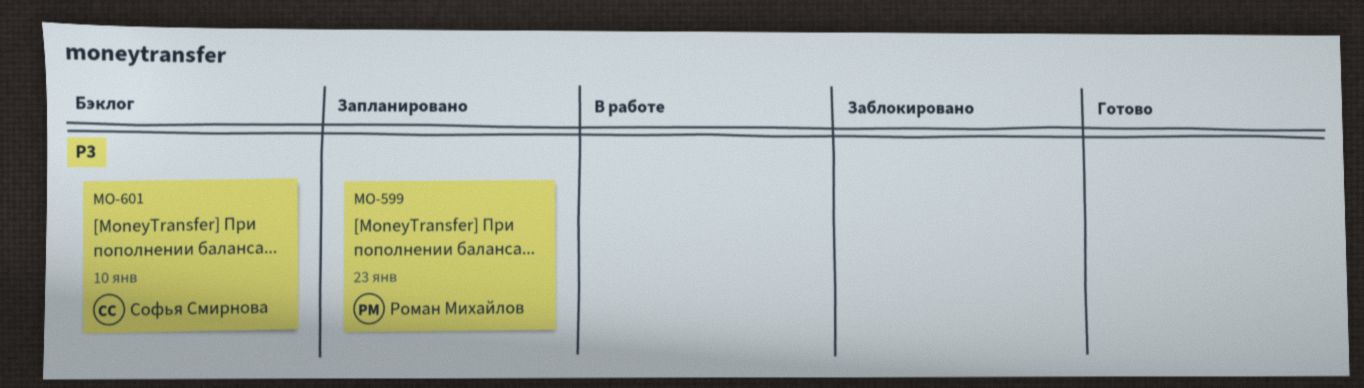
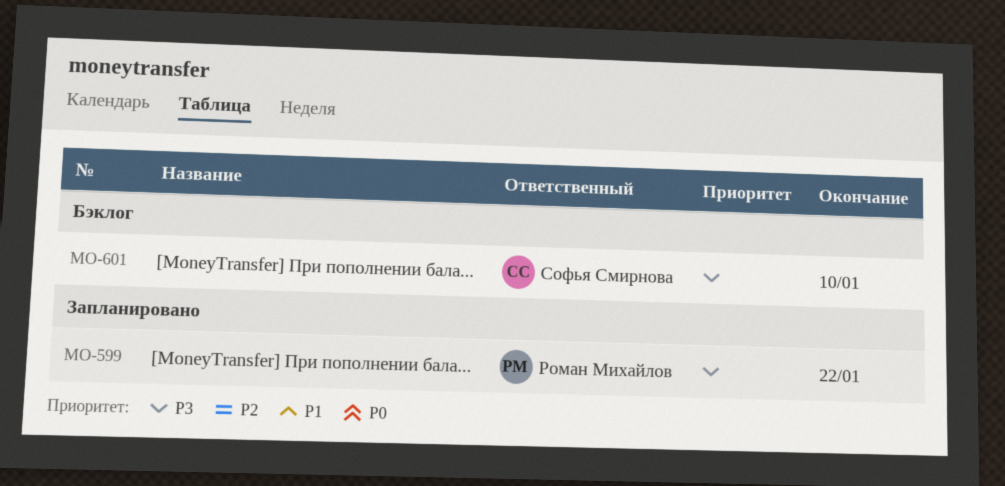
MO-599, due: Jan 23 -> Jan 22

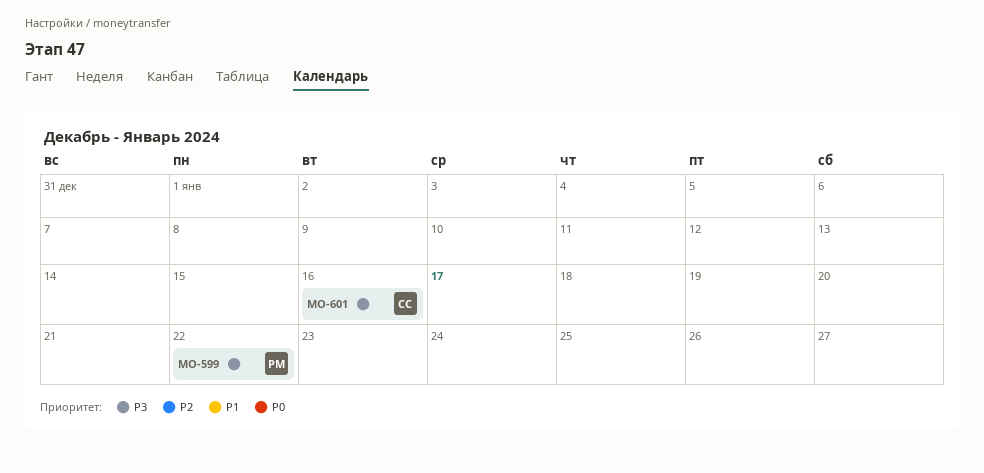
MO-601, due: Jan 10 -> Jan 16

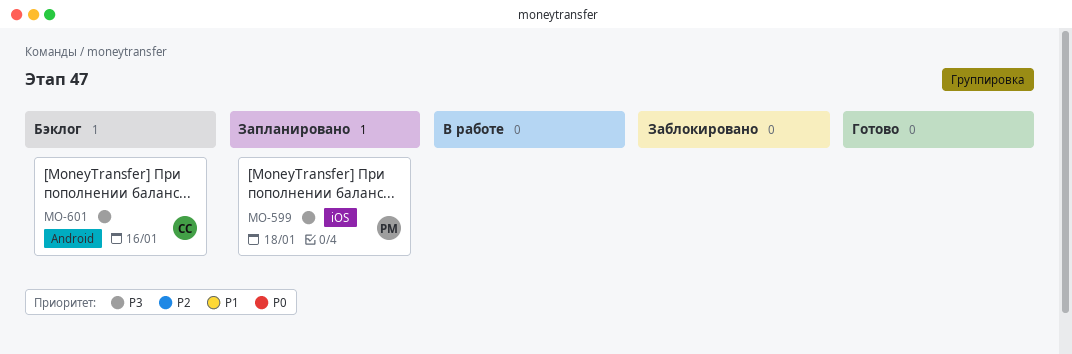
MO-599, due: Jan 22 -> Jan 18

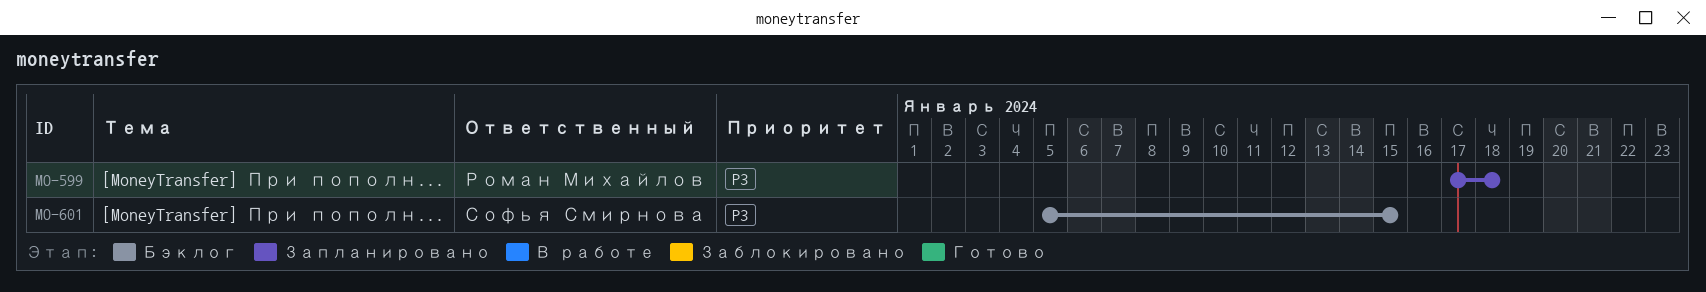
MO-601, due: Jan 16 -> Jan 15

